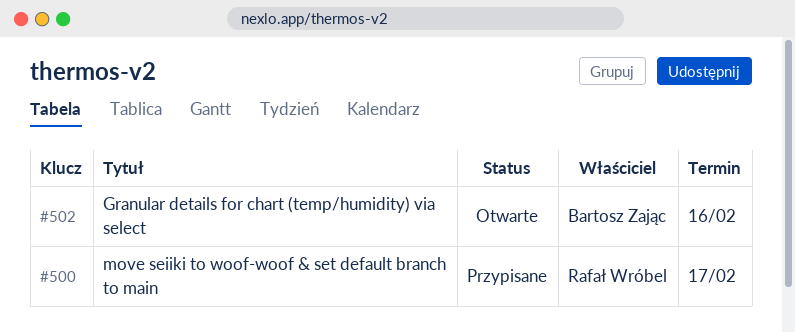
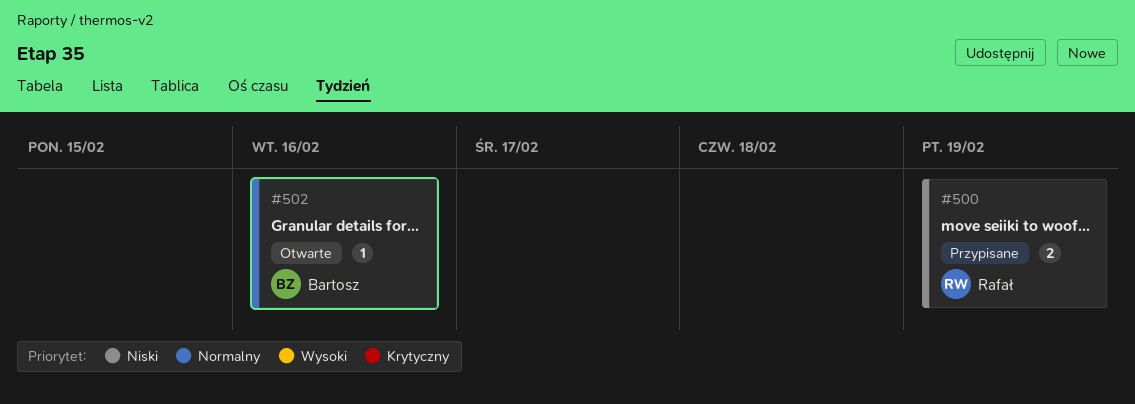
#500, due: Feb 17 -> Feb 19

